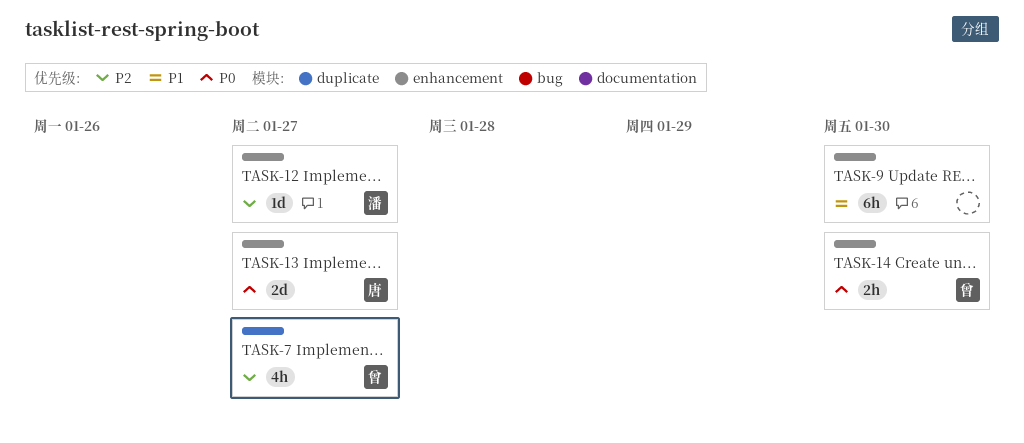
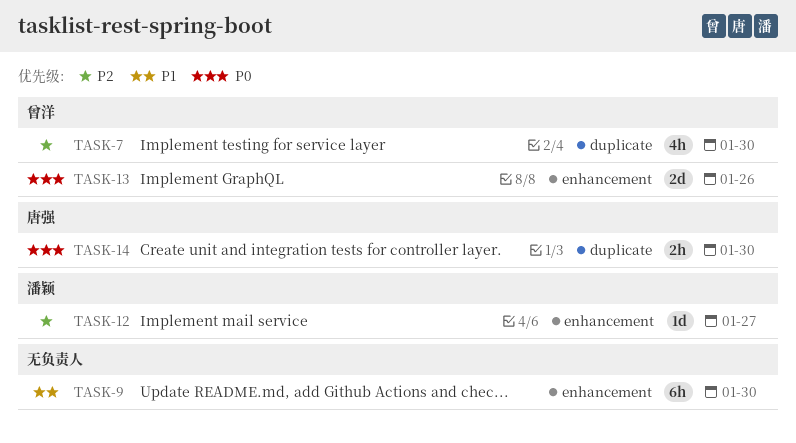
TASK-7, due: Jan 27 -> Jan 30
TASK-13, owner: 唐强 -> 曾洋
TASK-13, due: Jan 27 -> Jan 26
TASK-14, owner: 曾洋 -> 唐强
TASK-14, label: enhancement -> duplicate

